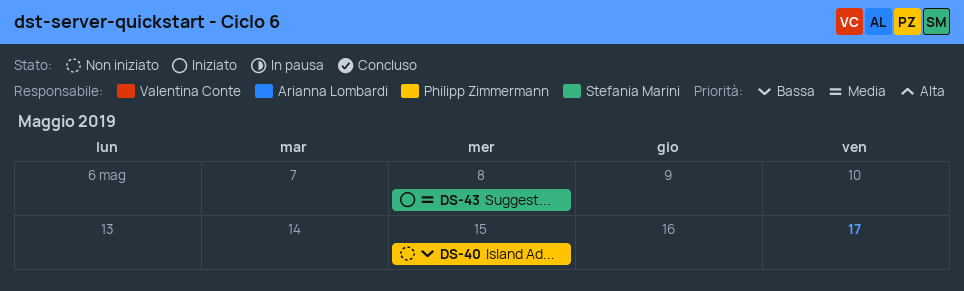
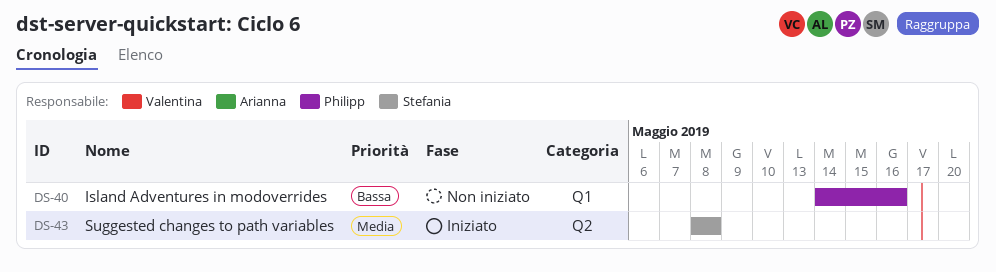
DS-40, start: May 15 -> May 14
DS-40, due: May 15 -> May 16

